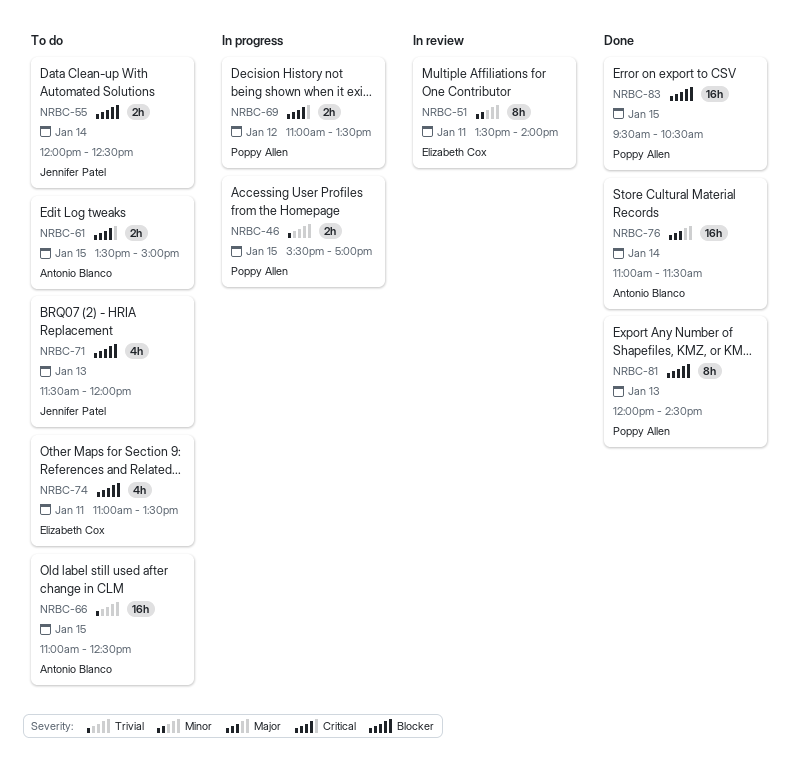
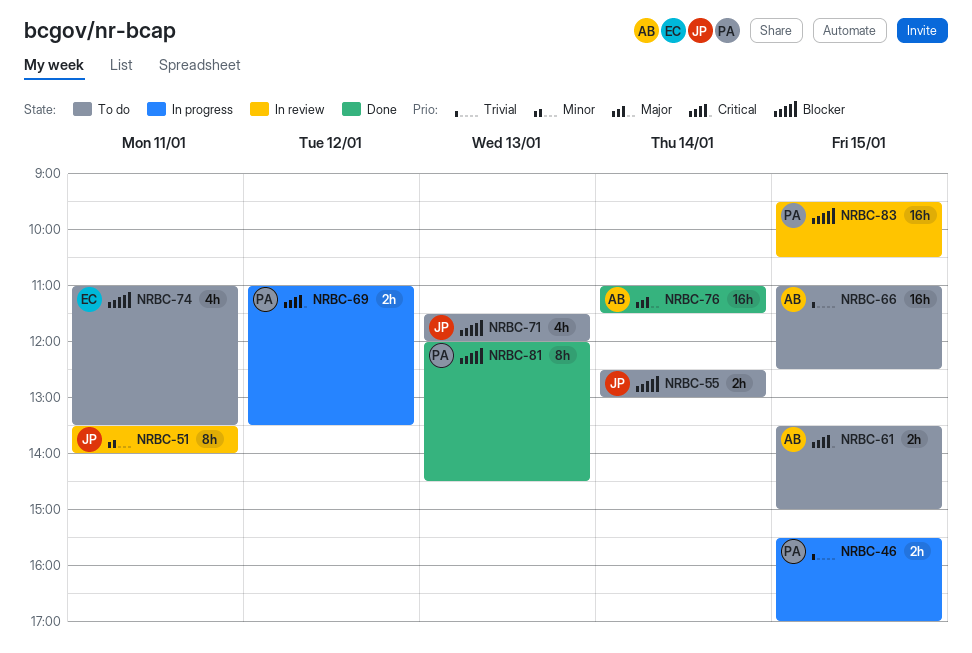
NRBC-51, owner: Elizabeth Cox -> Jennifer Patel
NRBC-55, begins: 12:00 -> 12:30
NRBC-55, ends: 12:30 -> 13:00
NRBC-83, status: Done -> In review

